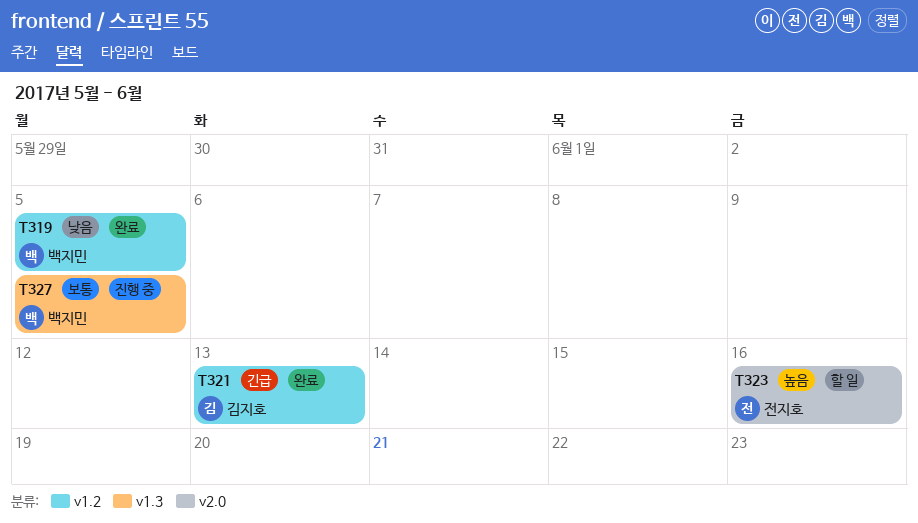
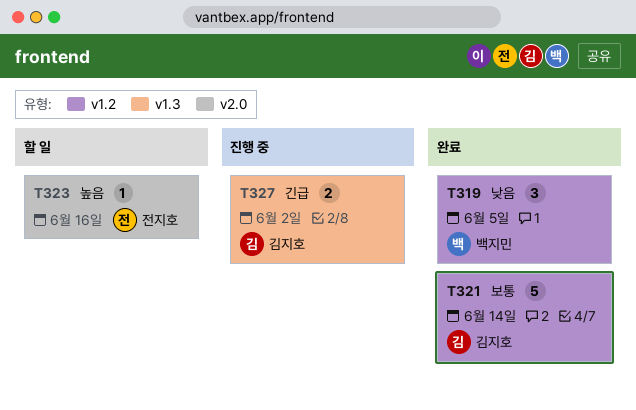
T321, priority: 긴급 -> 보통
T321, due: Jun 13 -> Jun 14
T327, owner: 백지민 -> 김지호
T327, priority: 보통 -> 긴급
T327, due: Jun 5 -> Jun 2

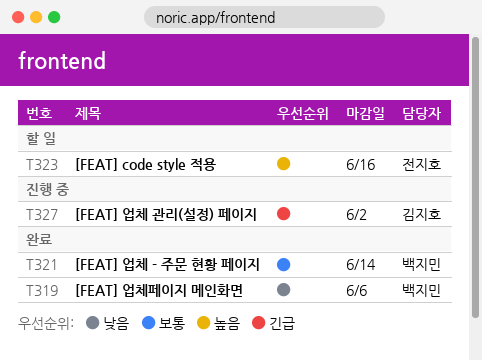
T319, due: Jun 5 -> Jun 6
T321, owner: 김지호 -> 백지민

